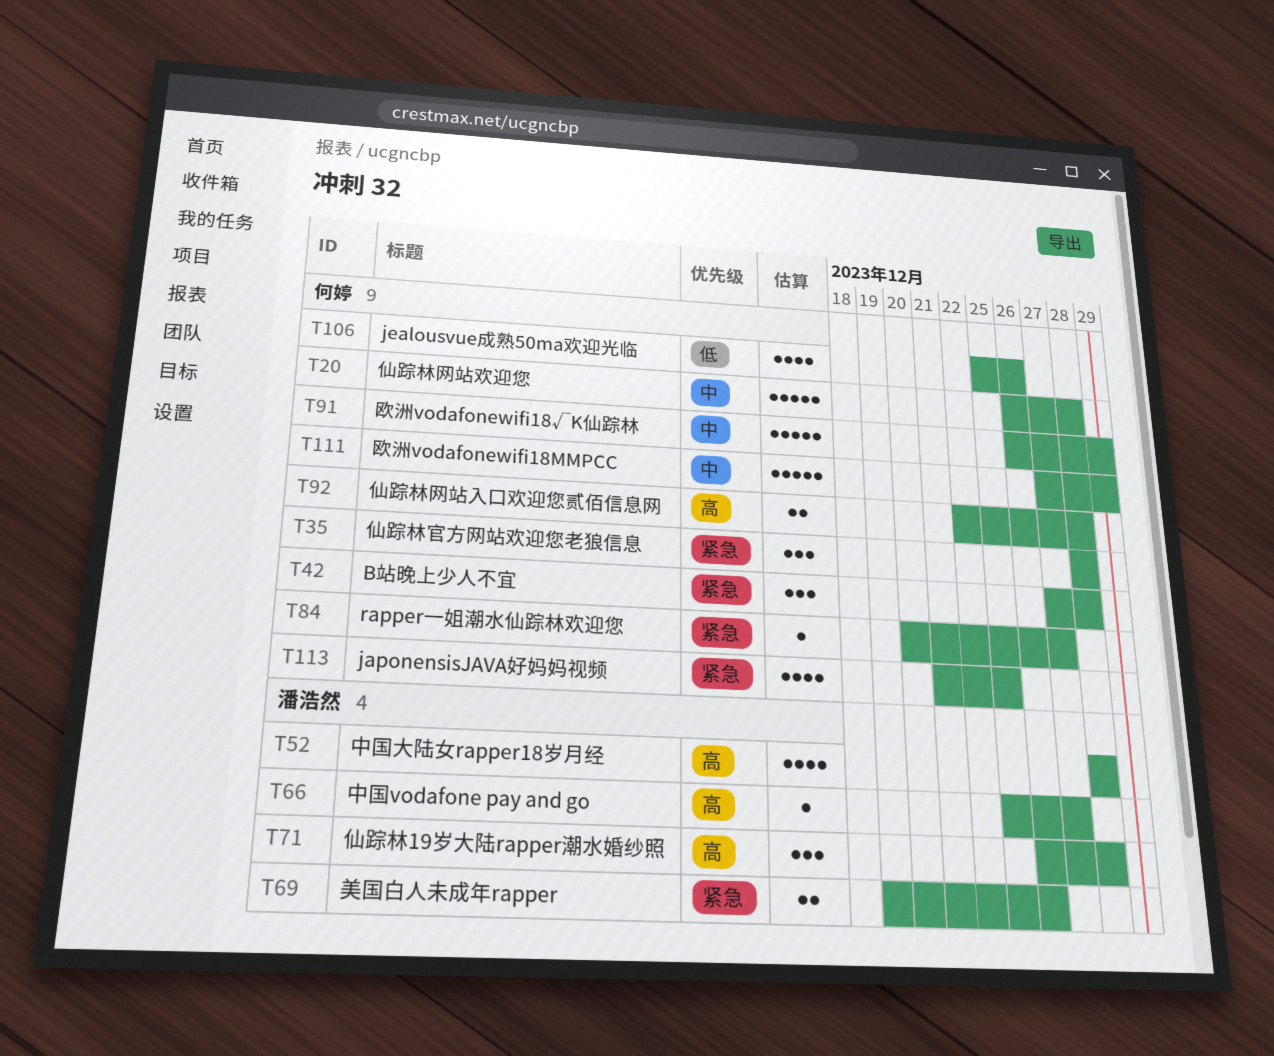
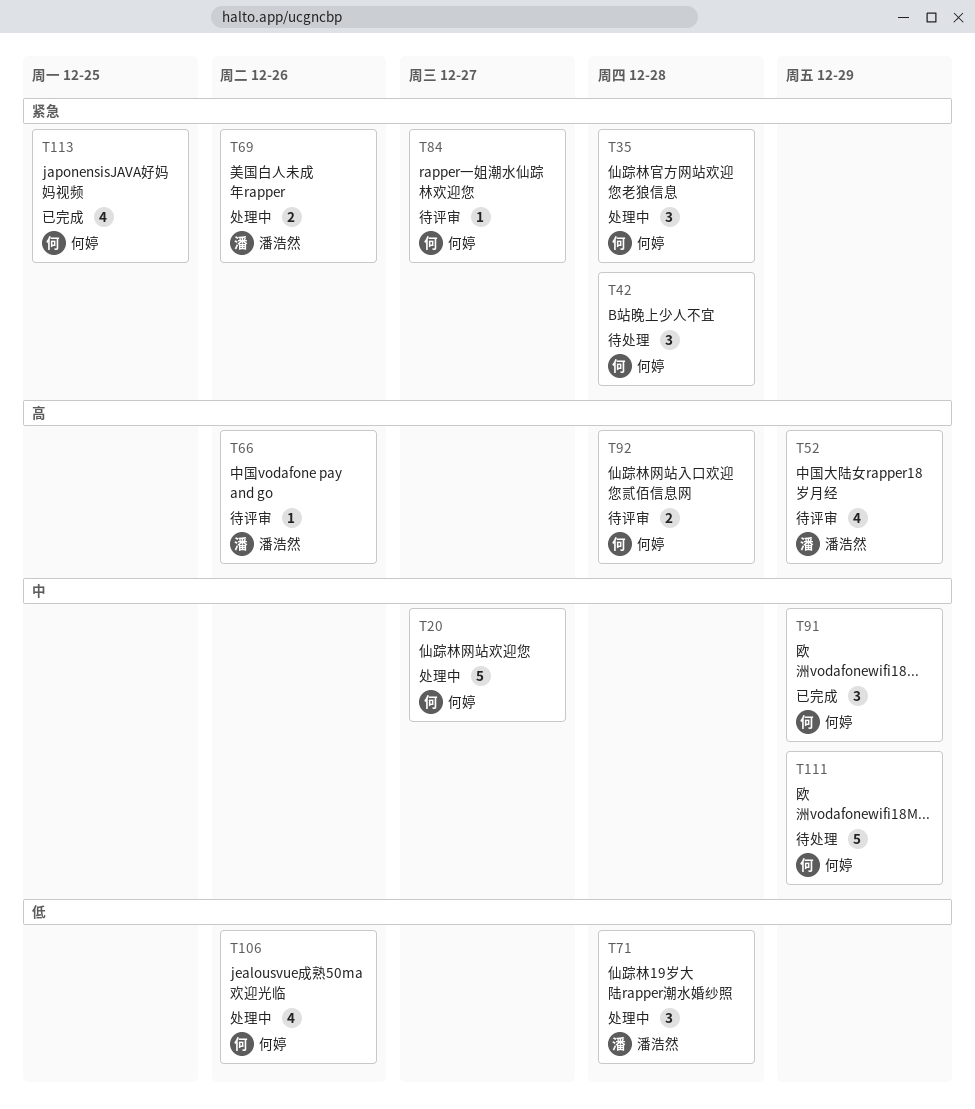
T20, due: Dec 28 -> Dec 27
T52, due: Dec 28 -> Dec 29
T66, due: Dec 27 -> Dec 26
T71, priority: 高 -> 低
T91, estimate: 5 -> 3

